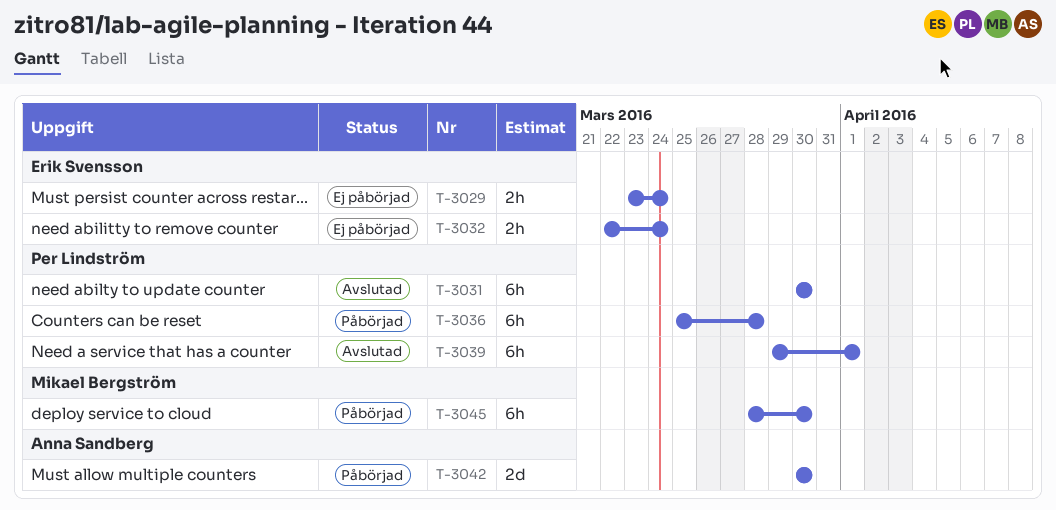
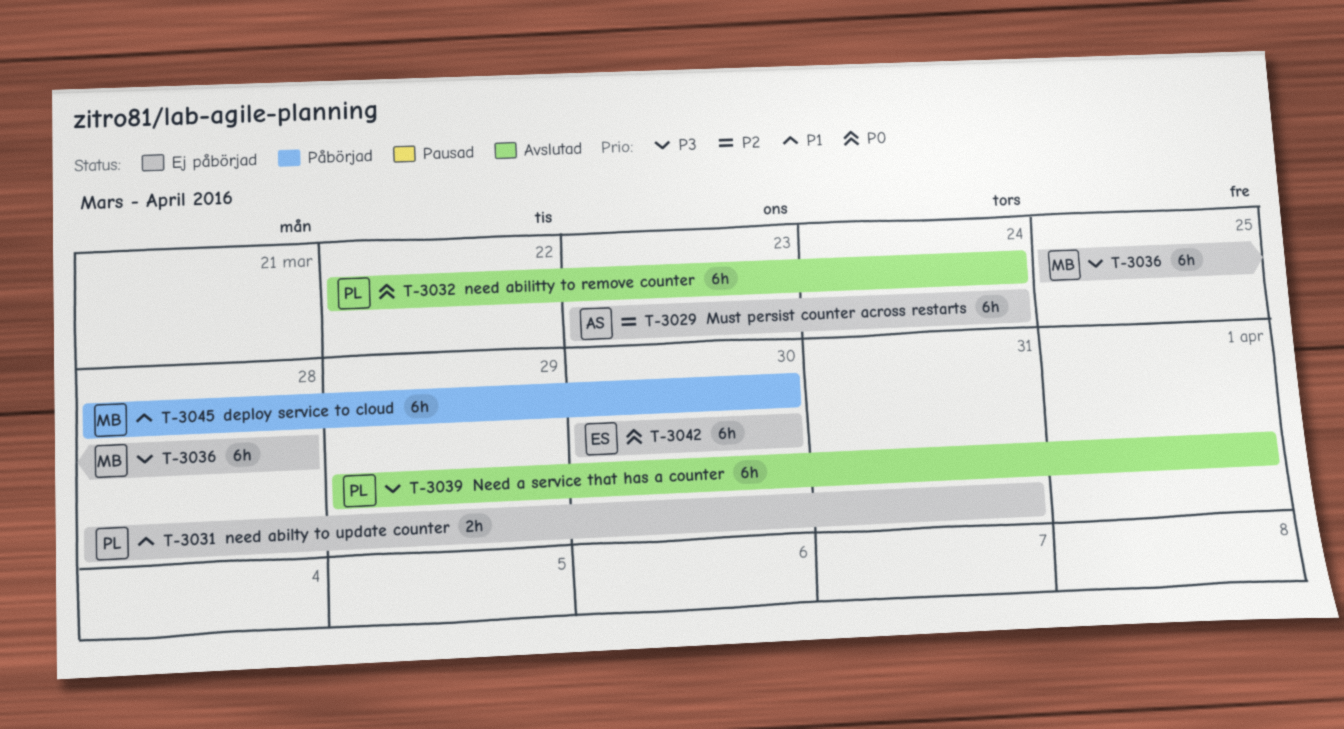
T-3029, owner: Erik Svensson -> Anna Sandberg
T-3029, estimate: 2h -> 6h
T-3031, status: Avslutad -> Ej påbörjad
T-3031, estimate: 6h -> 2h
T-3031, start: Mar 30 -> Mar 28
T-3031, due: Mar 30 -> Mar 31
T-3032, status: Ej påbörjad -> Avslutad
T-3032, owner: Erik Svensson -> Per Lindström
T-3032, estimate: 2h -> 6h
T-3036, status: Påbörjad -> Ej påbörjad
T-3036, owner: Per Lindström -> Mikael Bergström
T-3042, status: Påbörjad -> Ej påbörjad
T-3042, owner: Anna Sandberg -> Erik Svensson
T-3042, estimate: 2d -> 6h

